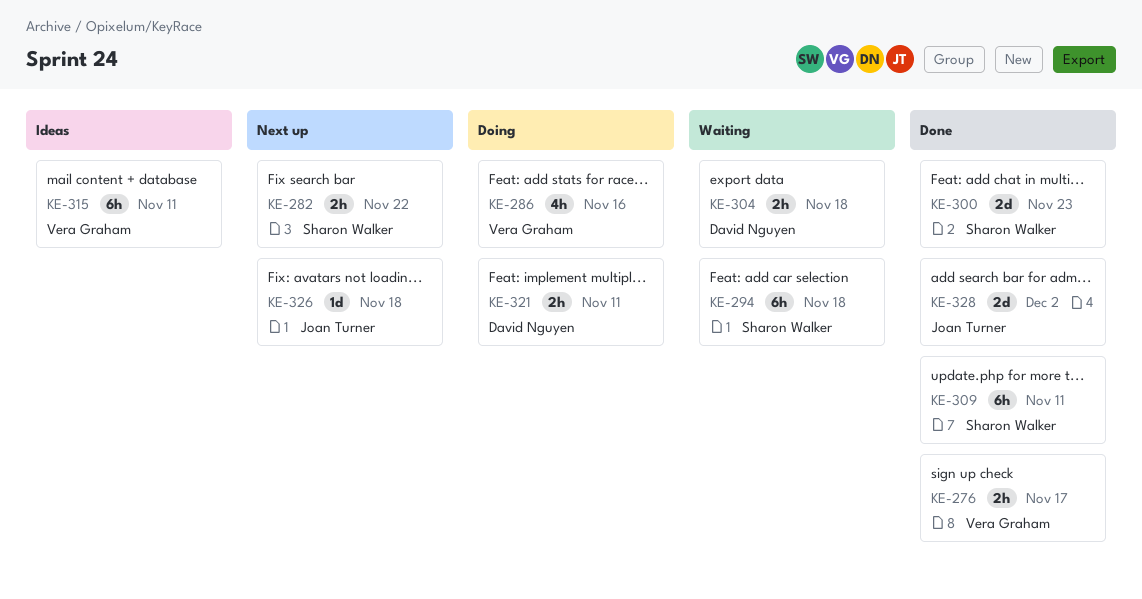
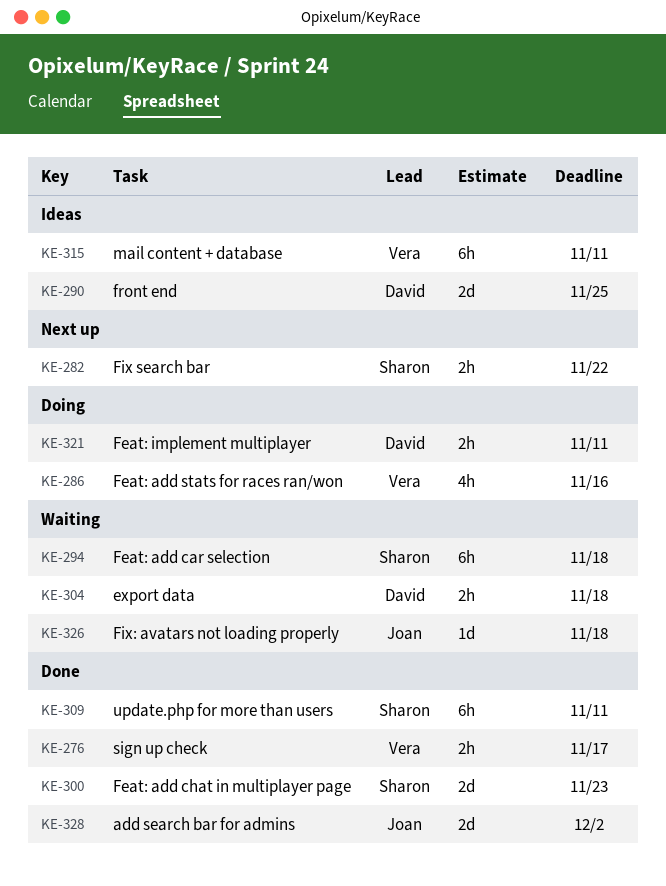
KE-290: none -> present
KE-326, status: Next up -> Waiting

